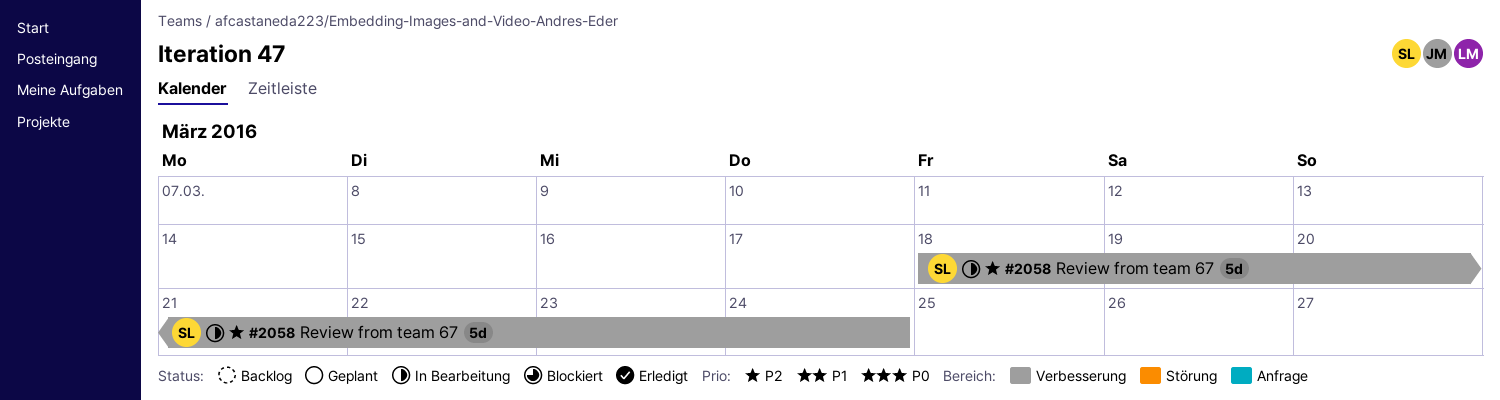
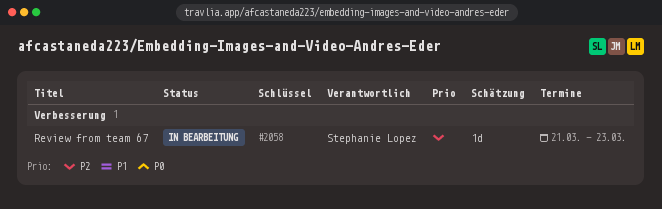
#2058, estimate: 5d -> 1d
#2058, start: Mar 18 -> Mar 21
#2058, due: Mar 24 -> Mar 23

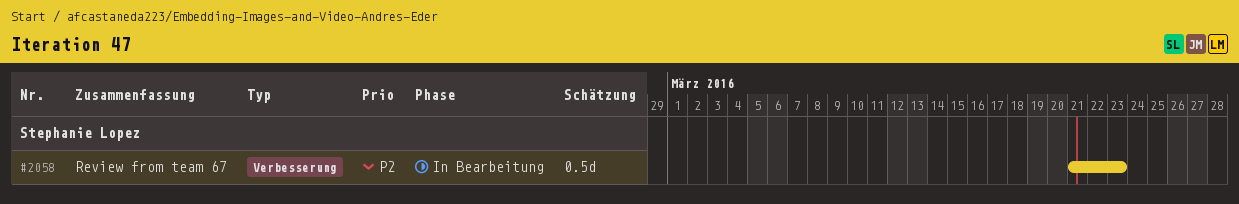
#2058, estimate: 1d -> 0.5d

